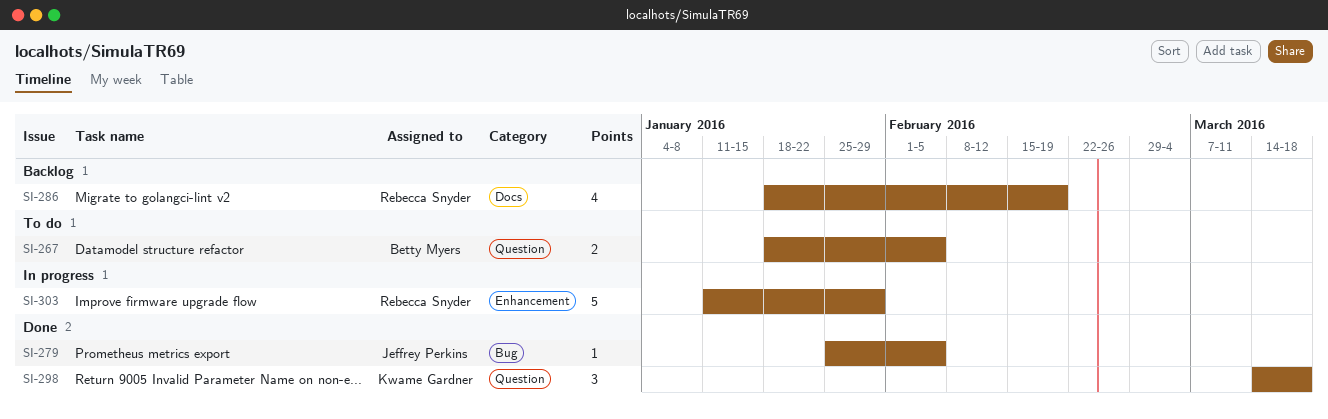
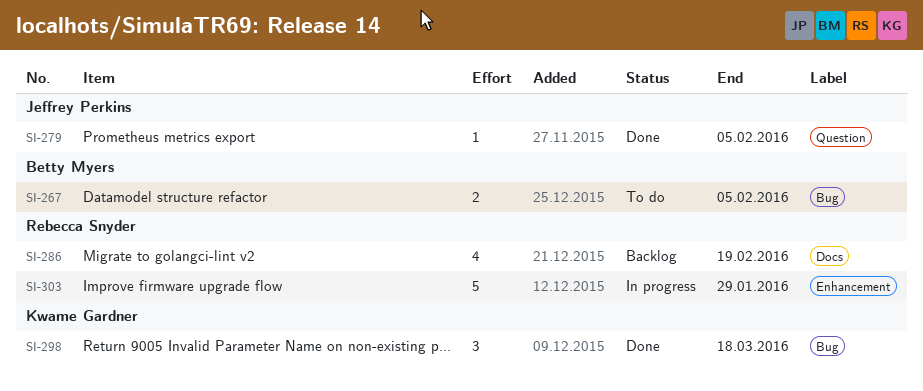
SI-267, label: Question -> Bug
SI-279, label: Bug -> Question
SI-298, label: Question -> Bug

